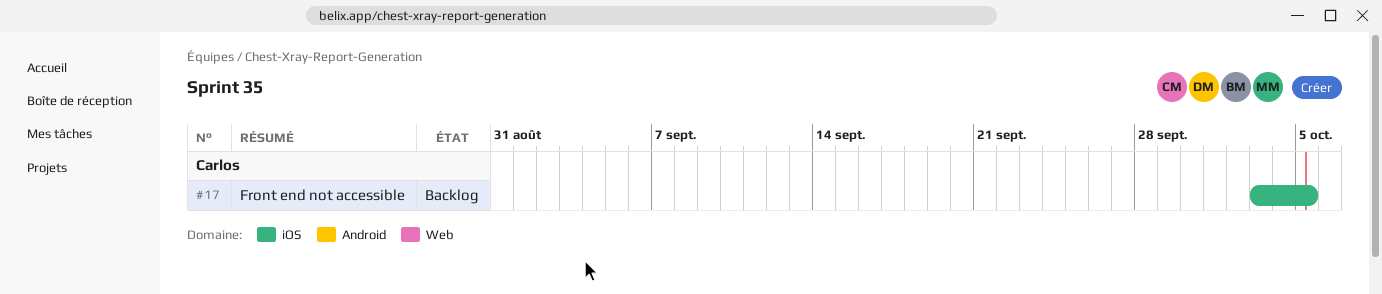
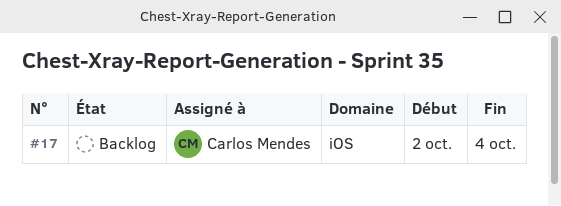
#17, start: Oct 3 -> Oct 2
#17, due: Oct 5 -> Oct 4

